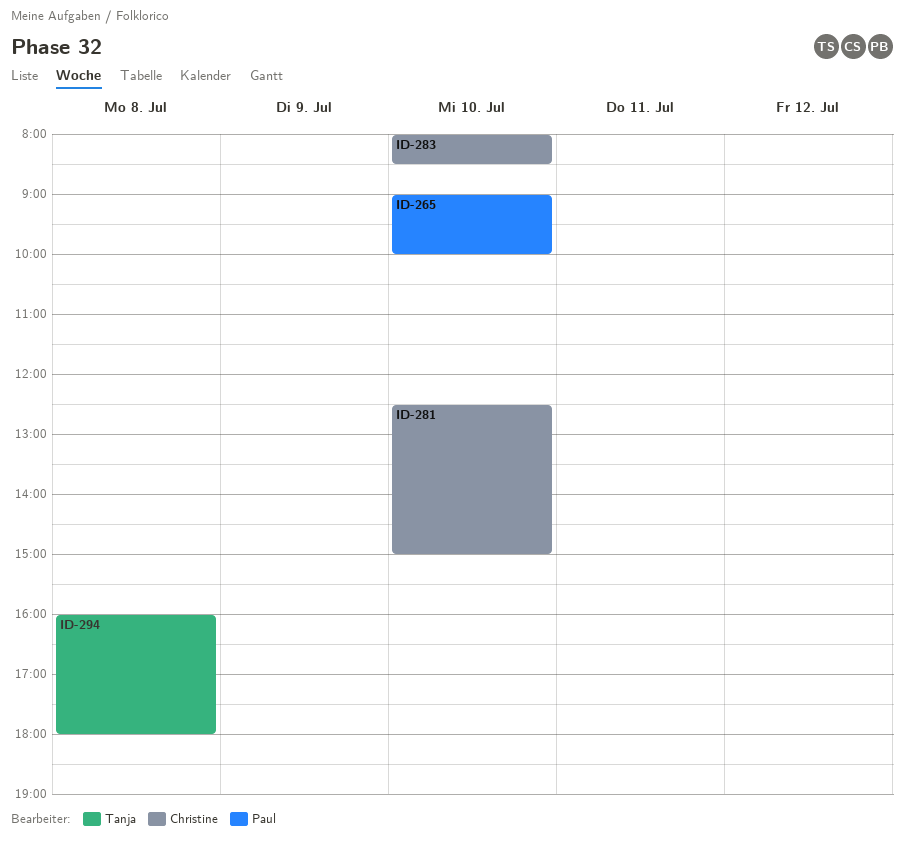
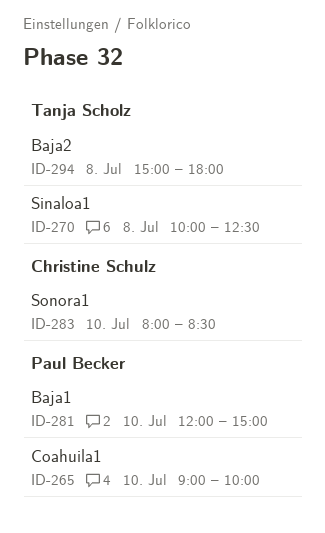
ID-270: none -> present
ID-281, owner: Christine Schulz -> Paul Becker
ID-281, begins: 12:30 -> 12:00
ID-294, begins: 16:00 -> 15:00

